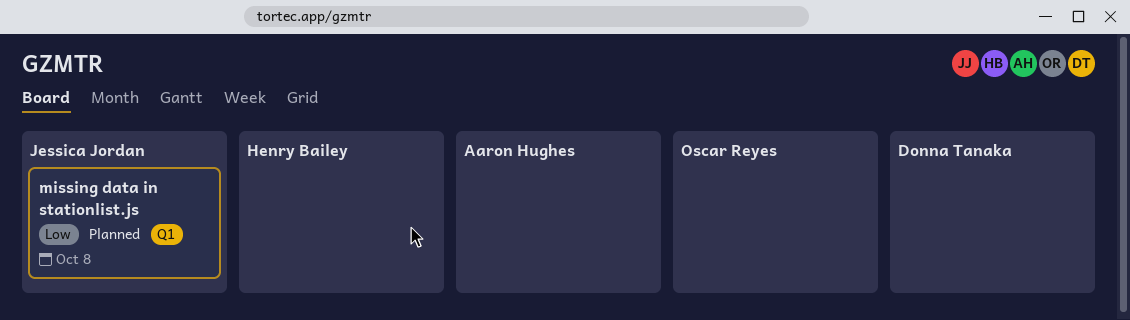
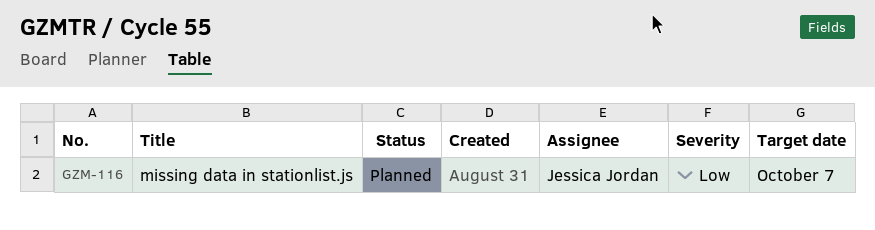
missing data in stationlist.js, due: Oct 8 -> Oct 7

